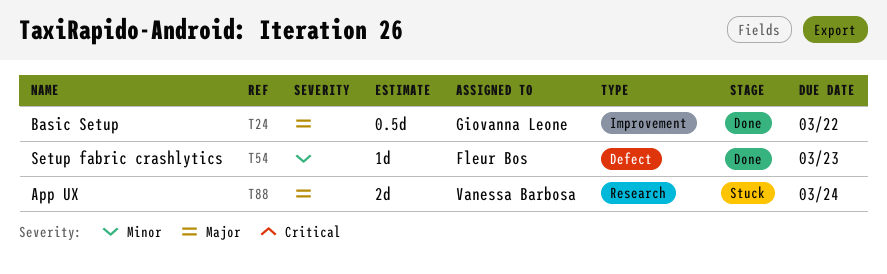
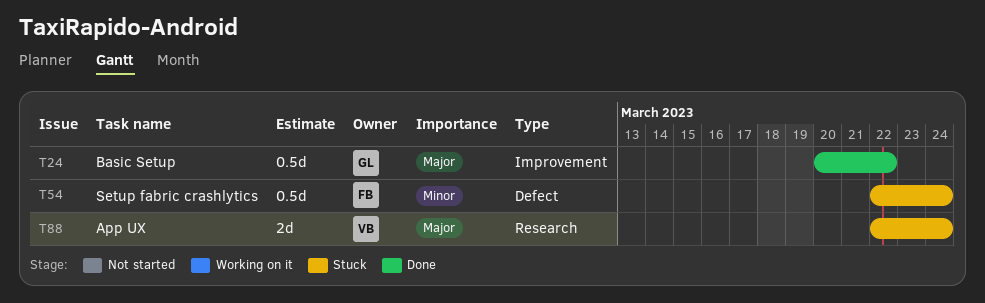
T54, status: Done -> Stuck
T54, estimate: 1d -> 0.5d
T54, due: Mar 23 -> Mar 24

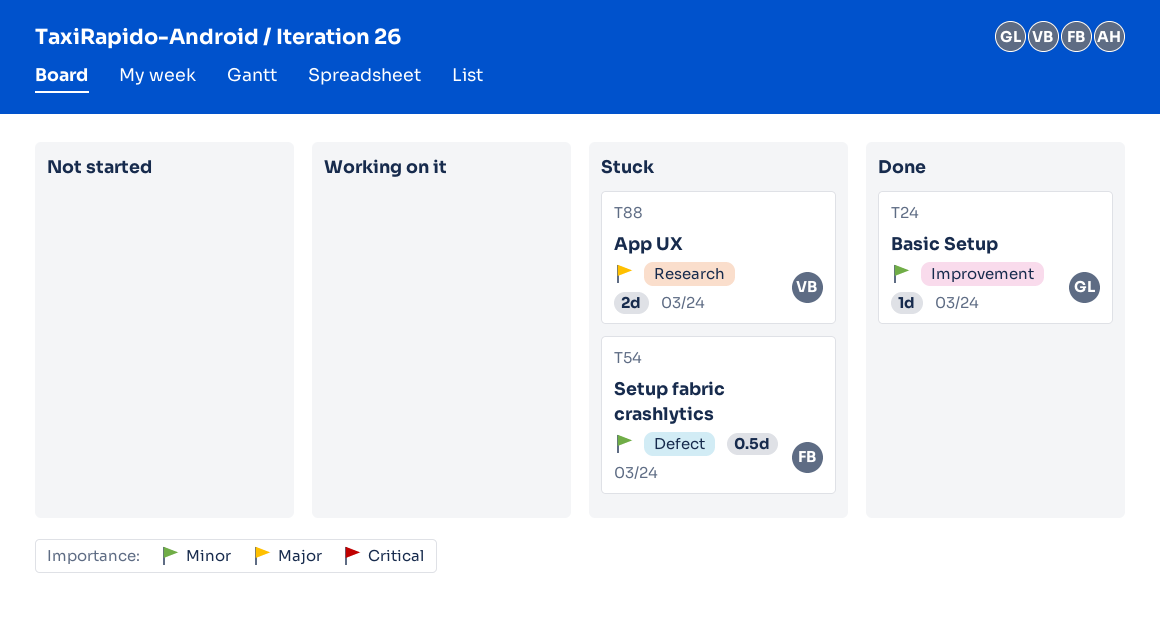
T24, priority: Major -> Minor
T24, estimate: 0.5d -> 1d
T24, due: Mar 22 -> Mar 24

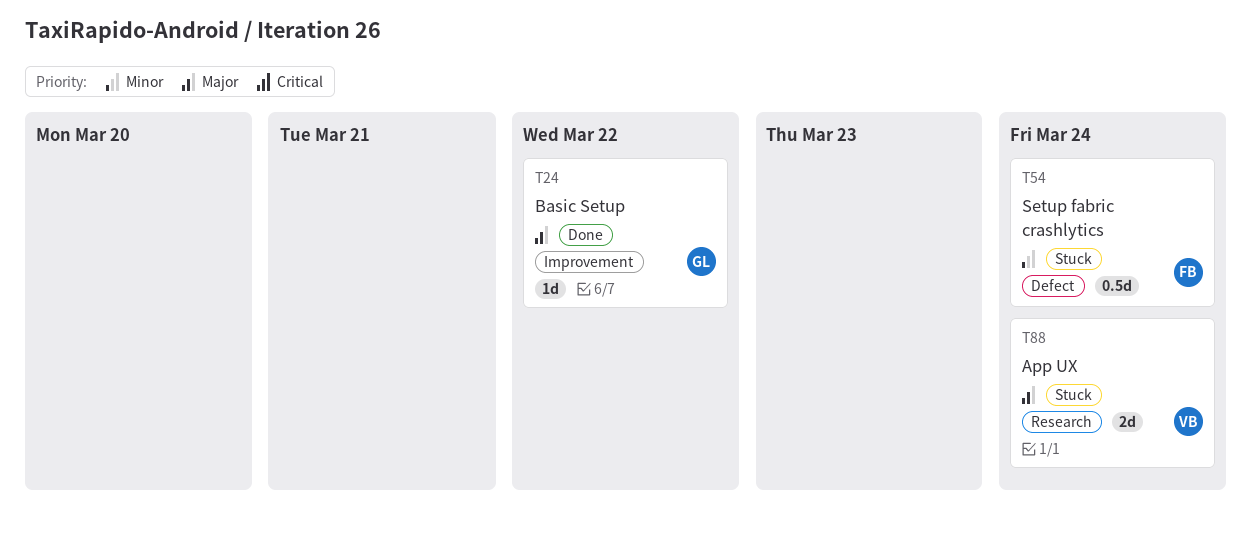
T24, priority: Minor -> Major
T24, due: Mar 24 -> Mar 22

